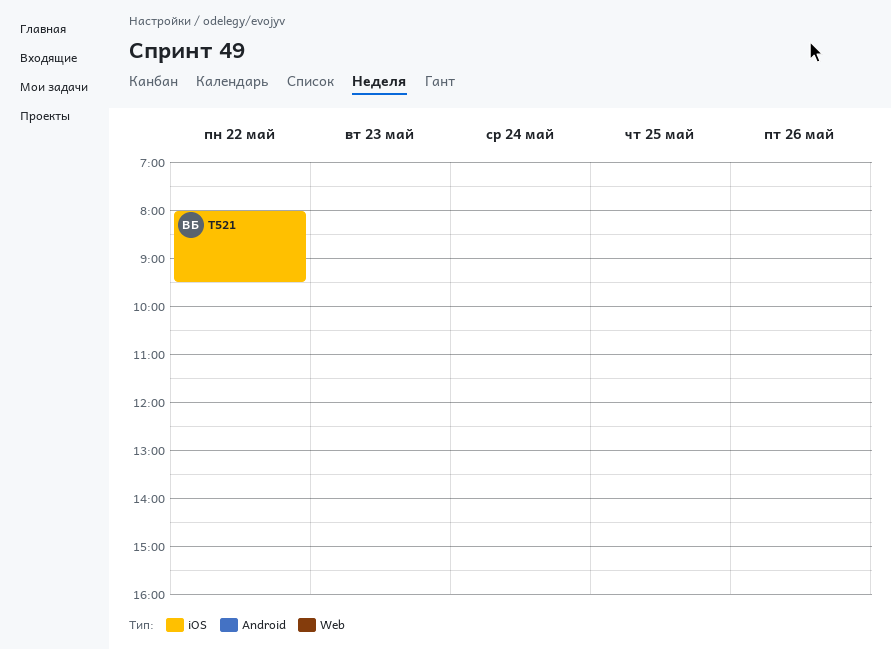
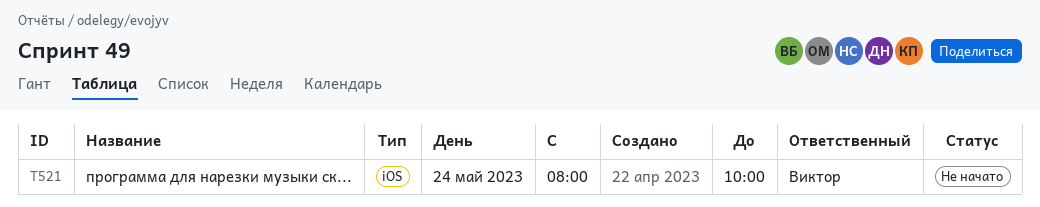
T521, day: May 22 -> May 24
T521, ends: 09:30 -> 10:00

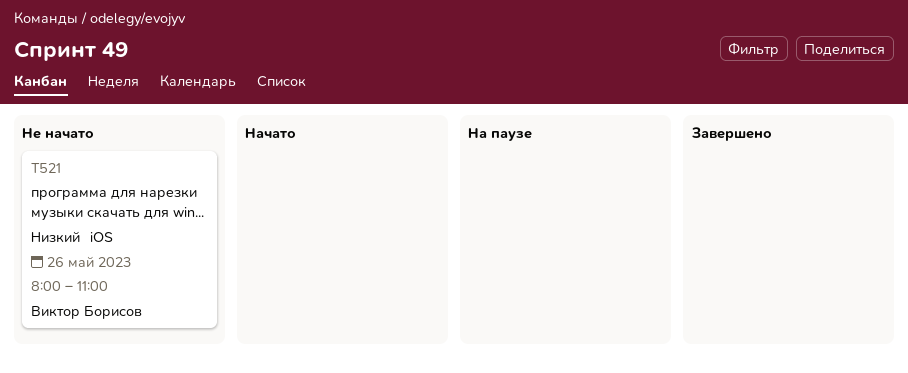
T521, day: May 24 -> May 26
T521, ends: 10:00 -> 11:00

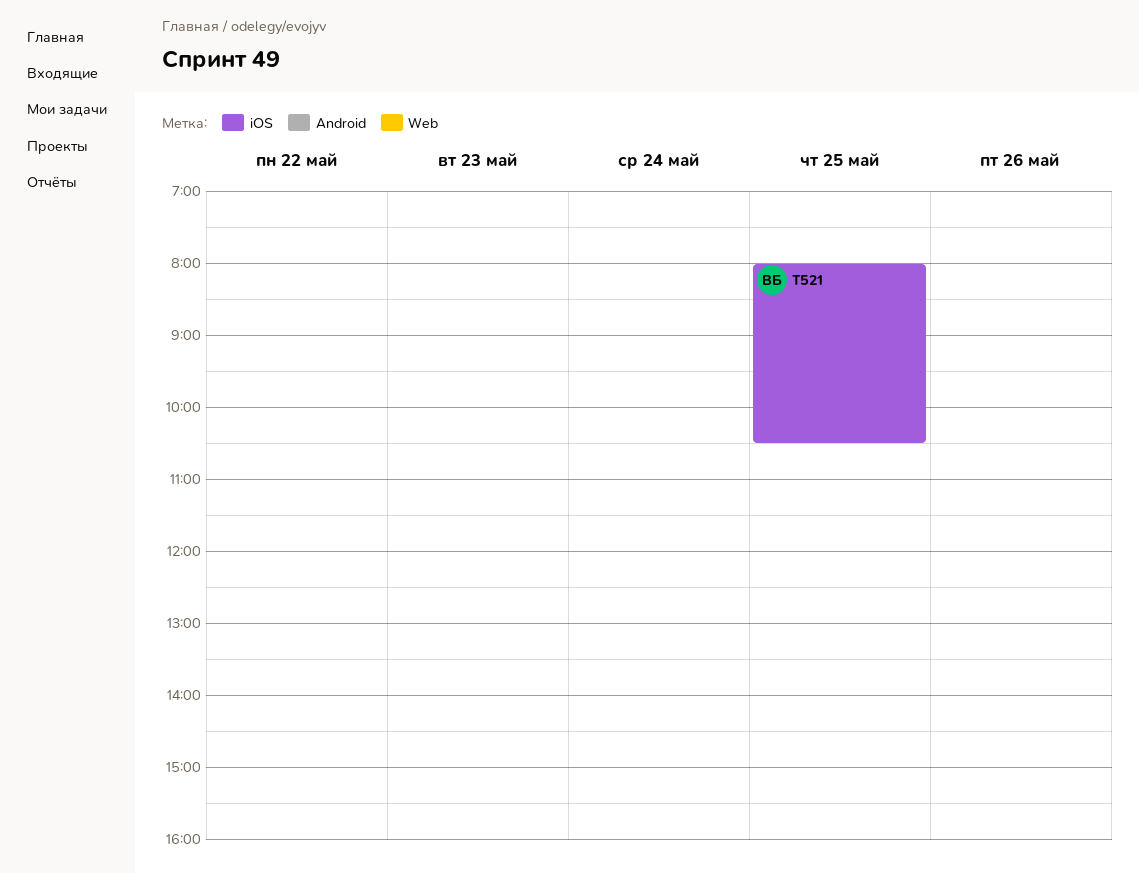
T521, day: May 26 -> May 25
T521, ends: 11:00 -> 10:30

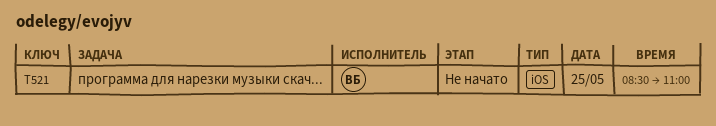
T521, begins: 08:00 -> 08:30
T521, ends: 10:30 -> 11:00

